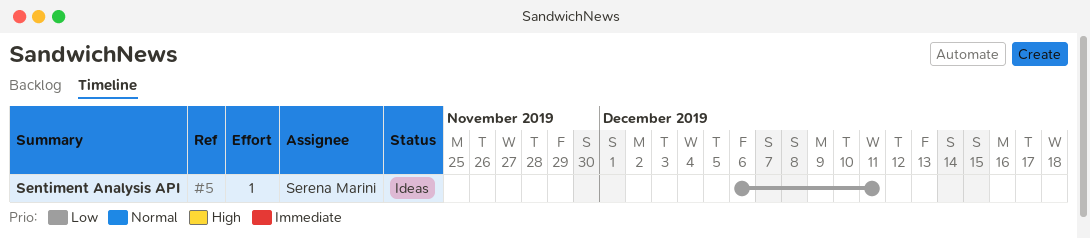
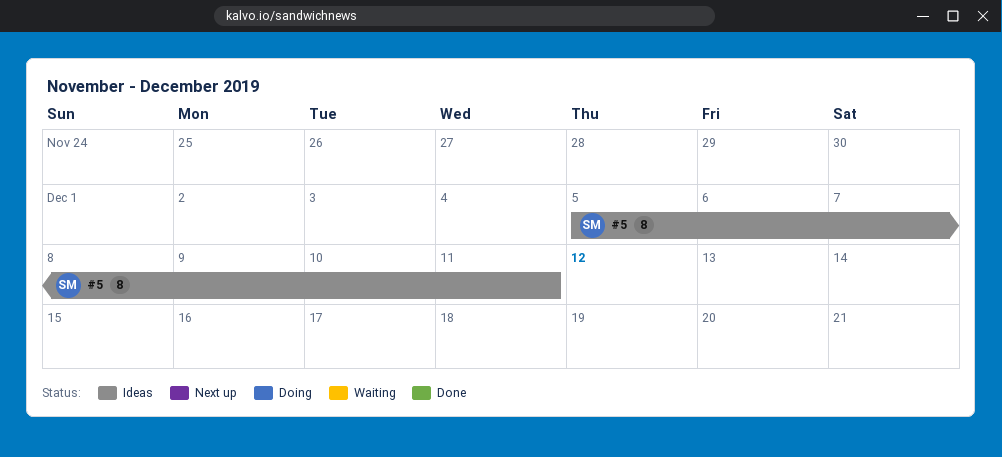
#5, estimate: 1 -> 8
#5, start: Dec 6 -> Dec 5

